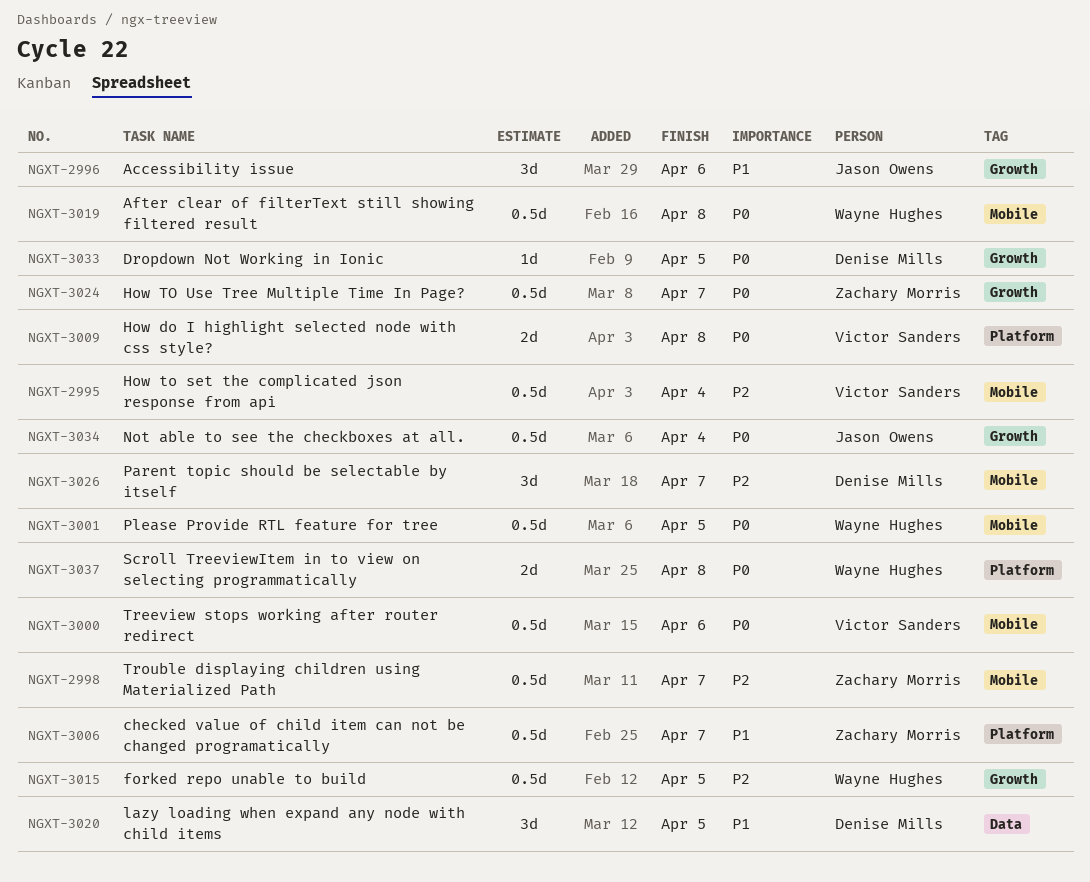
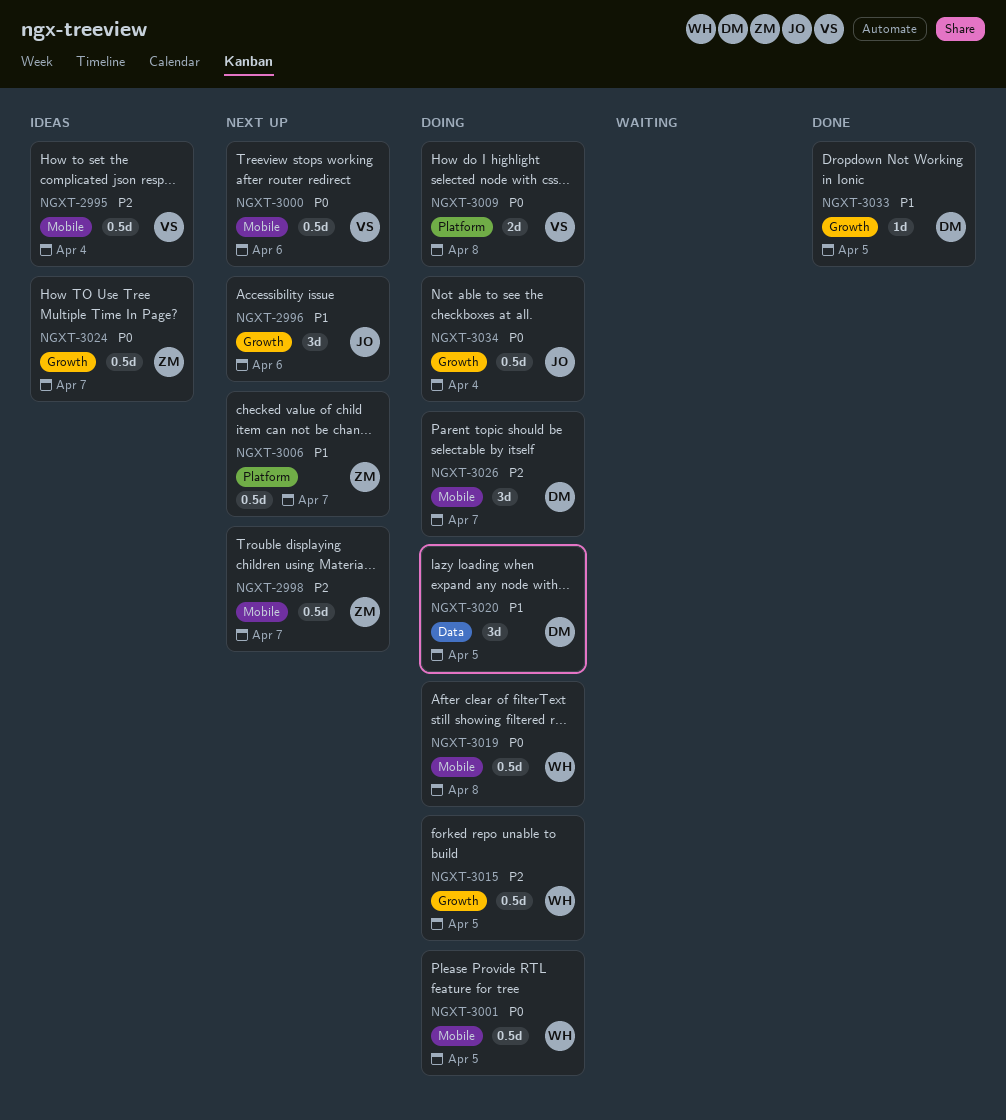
NGXT-3033, priority: P0 -> P1
NGXT-3037: present -> none

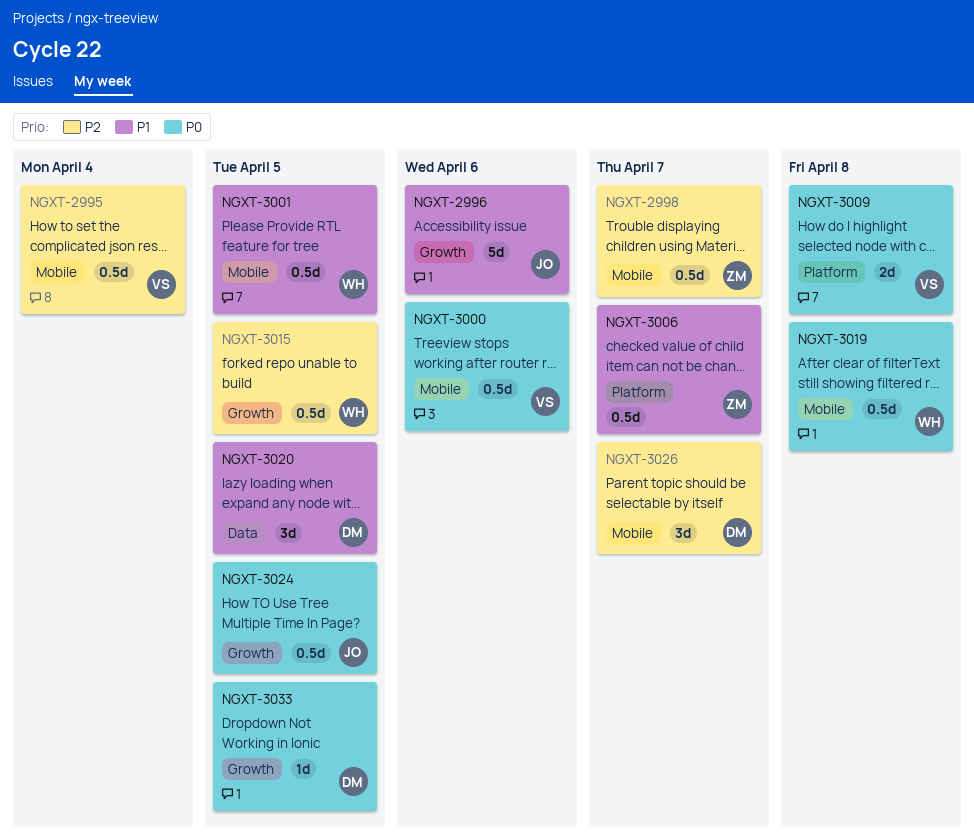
NGXT-2996, estimate: 3d -> 5d
NGXT-3001, priority: P0 -> P1
NGXT-3024, owner: ZM -> JO
NGXT-3024, due: Apr 7 -> Apr 5
NGXT-3033, priority: P1 -> P0
NGXT-3034: present -> none

